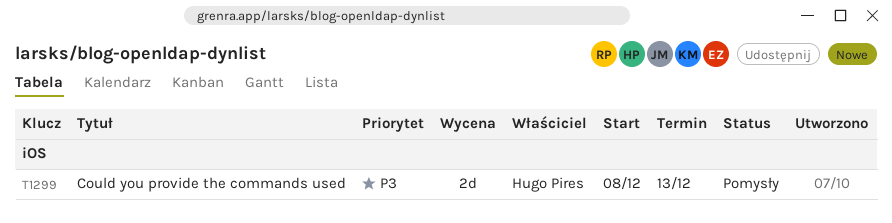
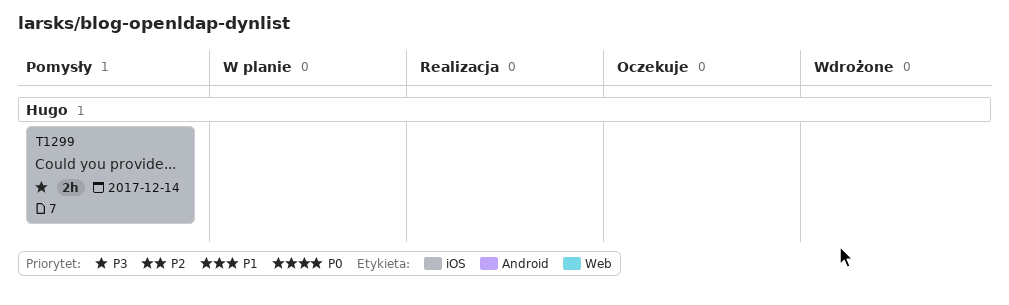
T1299, estimate: 2d -> 2h
T1299, due: Dec 13 -> Dec 14

